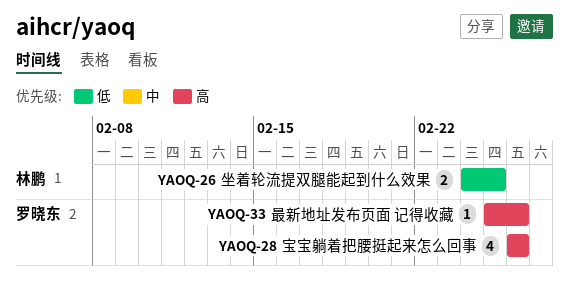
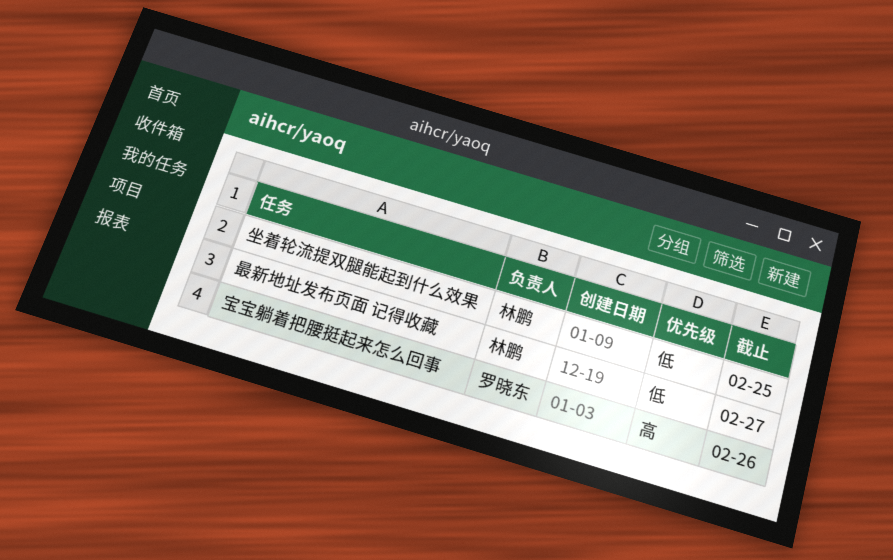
最新地址发布页面 记得收藏, owner: 罗晓东 -> 林鹏
最新地址发布页面 记得收藏, priority: 高 -> 低
最新地址发布页面 记得收藏, due: Feb 26 -> Feb 27

